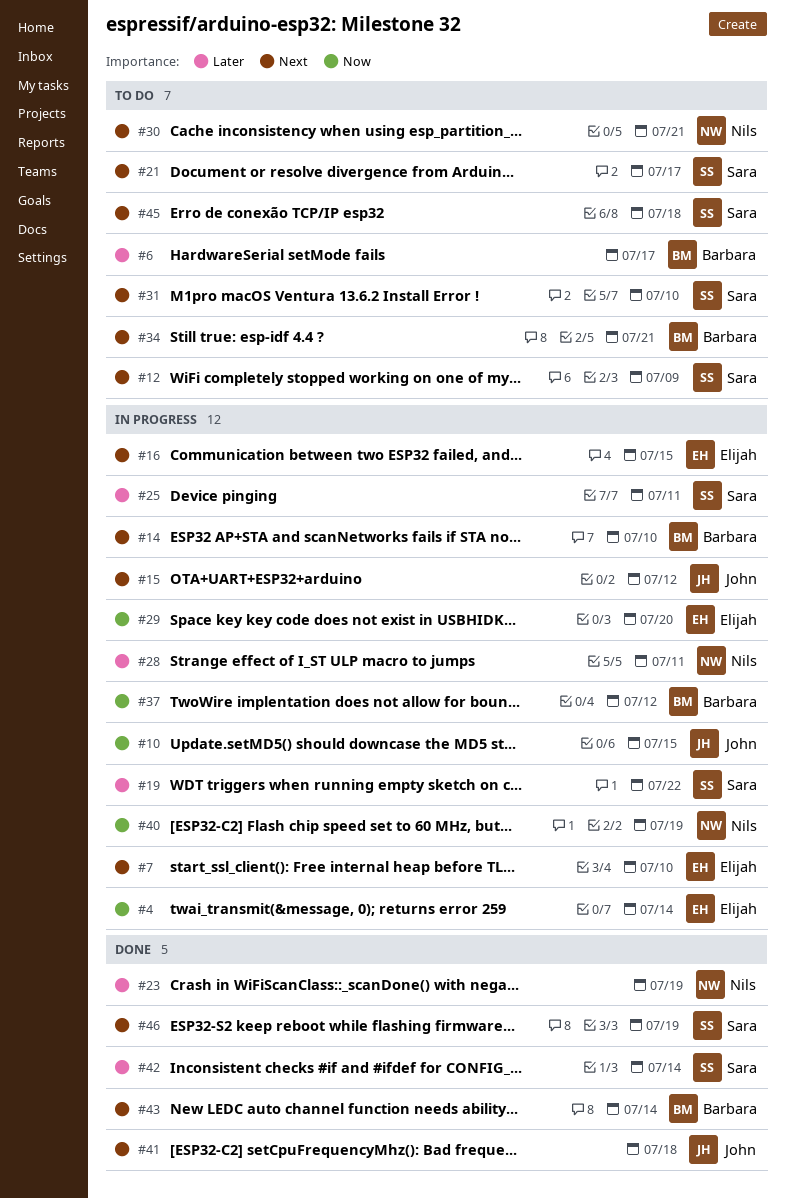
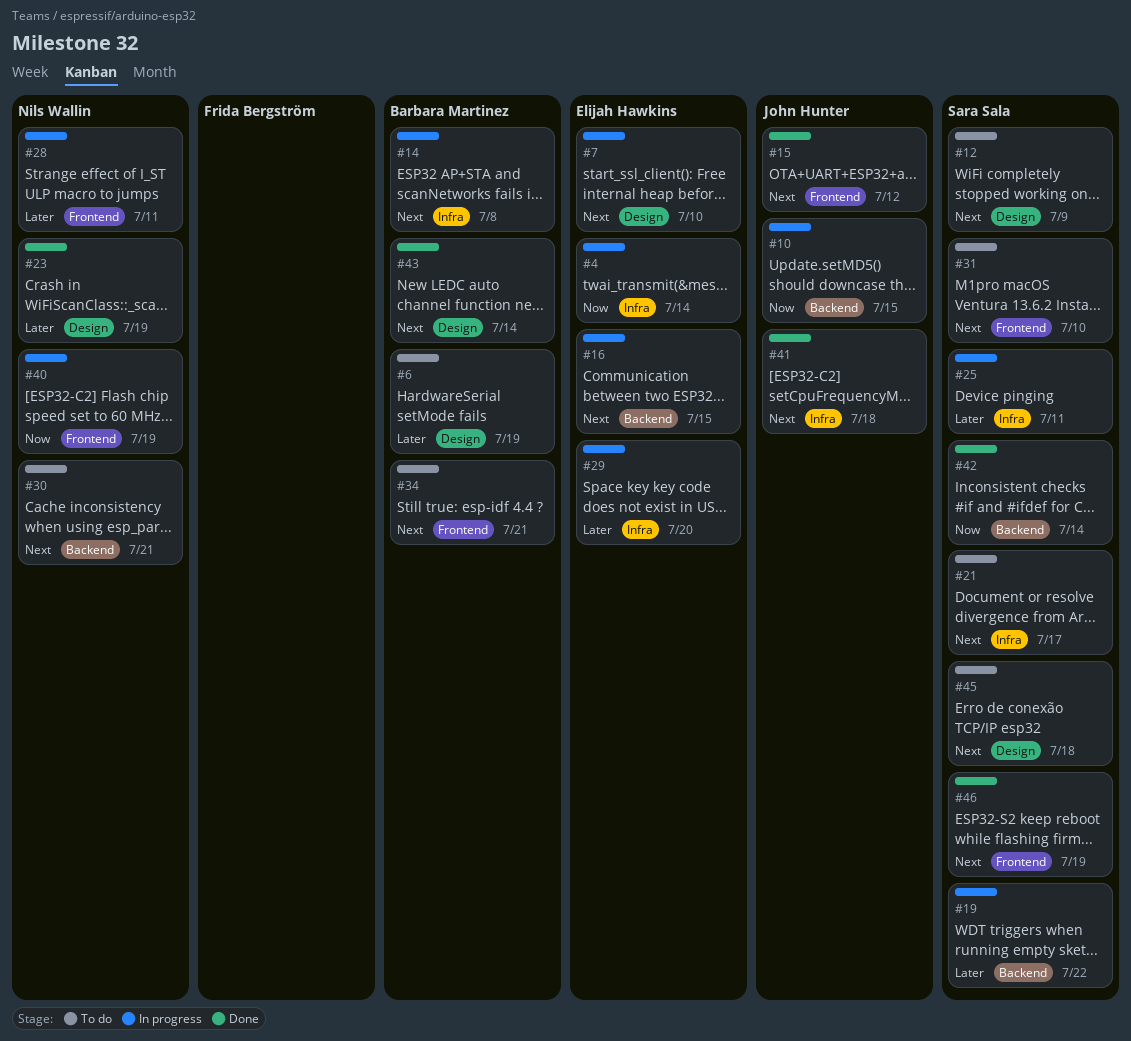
#6, due: Jul 17 -> Jul 19
#14, due: Jul 10 -> Jul 8
#15, status: In progress -> Done
#29, priority: Now -> Later
#37: present -> none
#42, priority: Later -> Now

